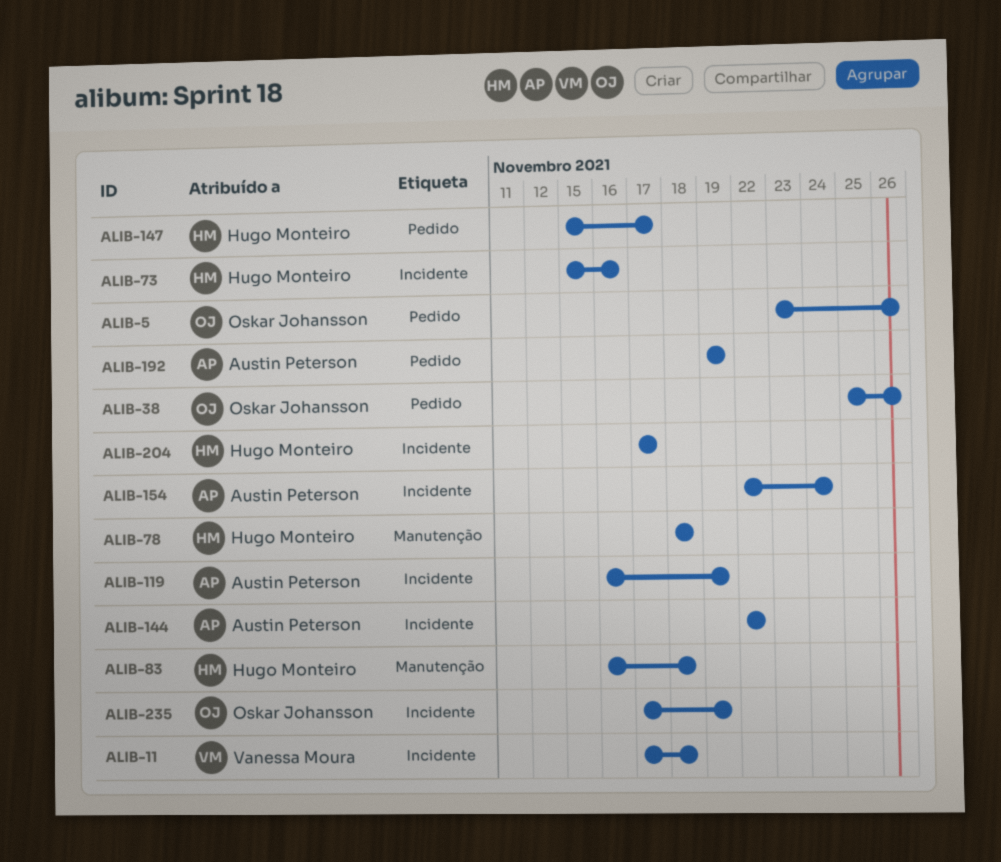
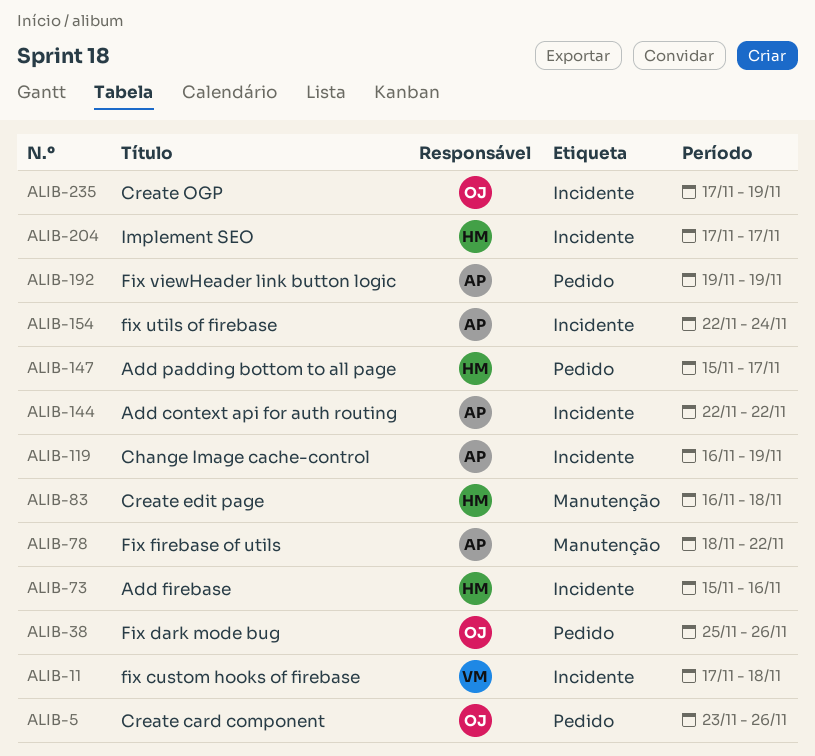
ALIB-78, owner: Hugo Monteiro -> Austin Peterson
ALIB-78, due: Nov 18 -> Nov 22

